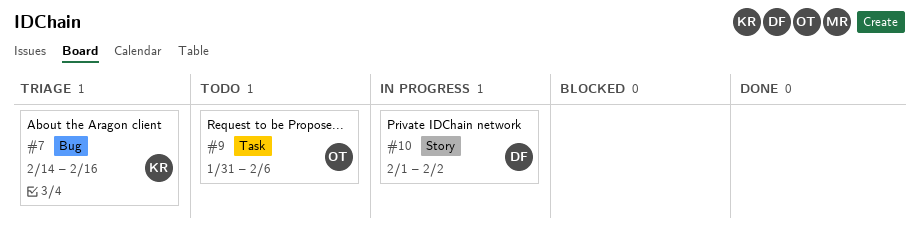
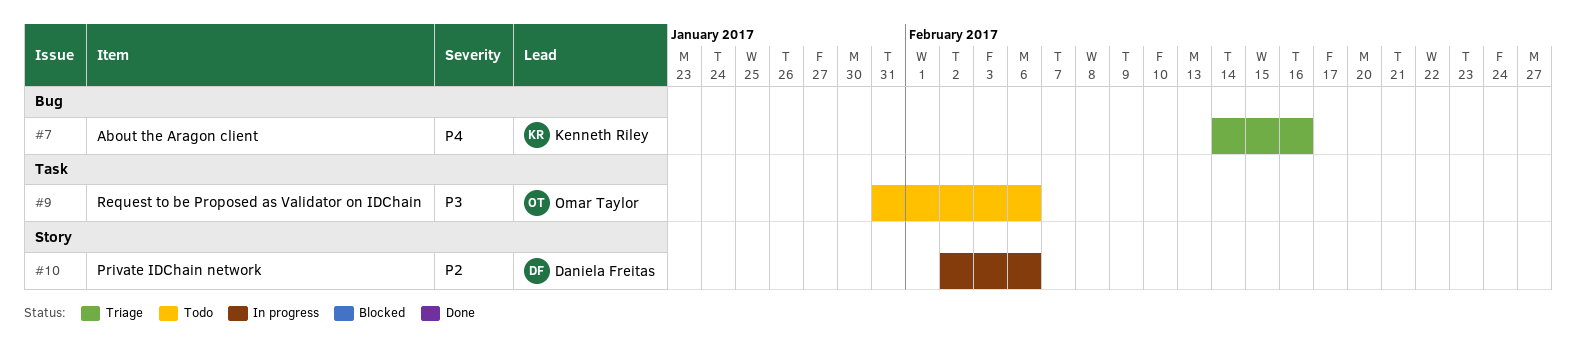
#10, start: Feb 1 -> Feb 2
#10, due: Feb 2 -> Feb 6

